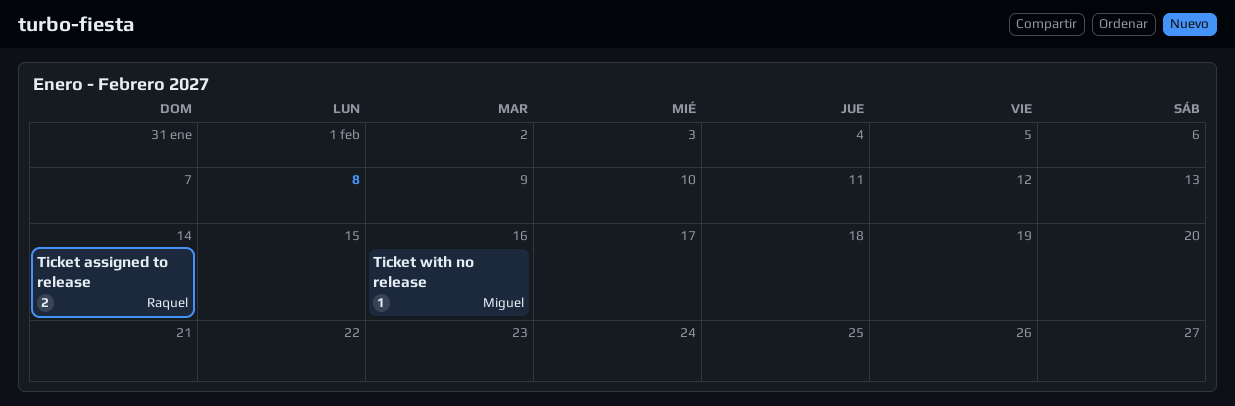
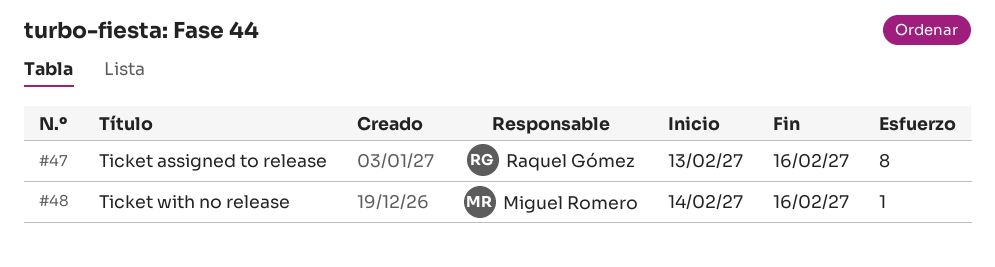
Ticket assigned to release, estimate: 2 -> 8
Ticket assigned to release, due: Feb 14 -> Feb 16

